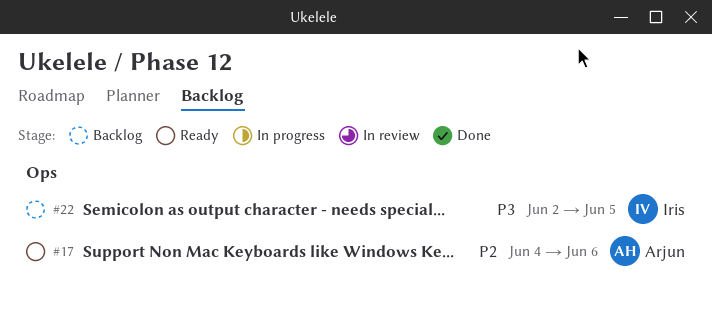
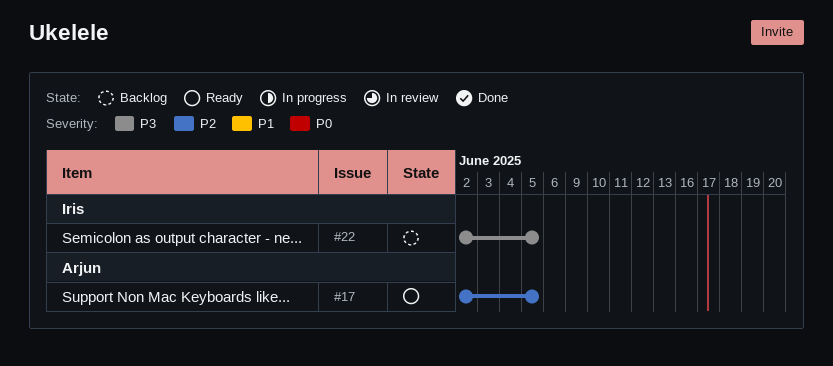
#17, start: Jun 4 -> Jun 2
#17, due: Jun 6 -> Jun 5

